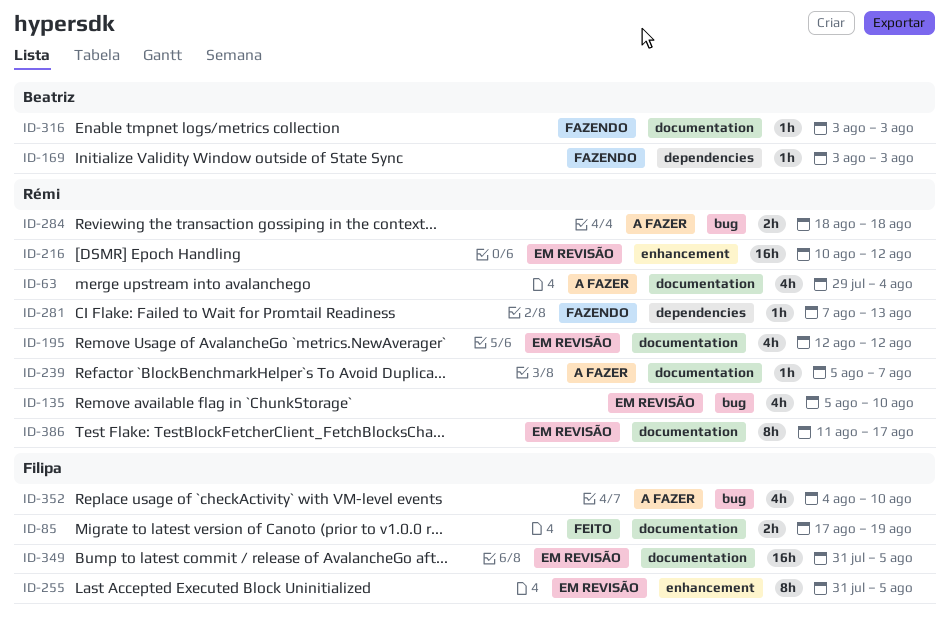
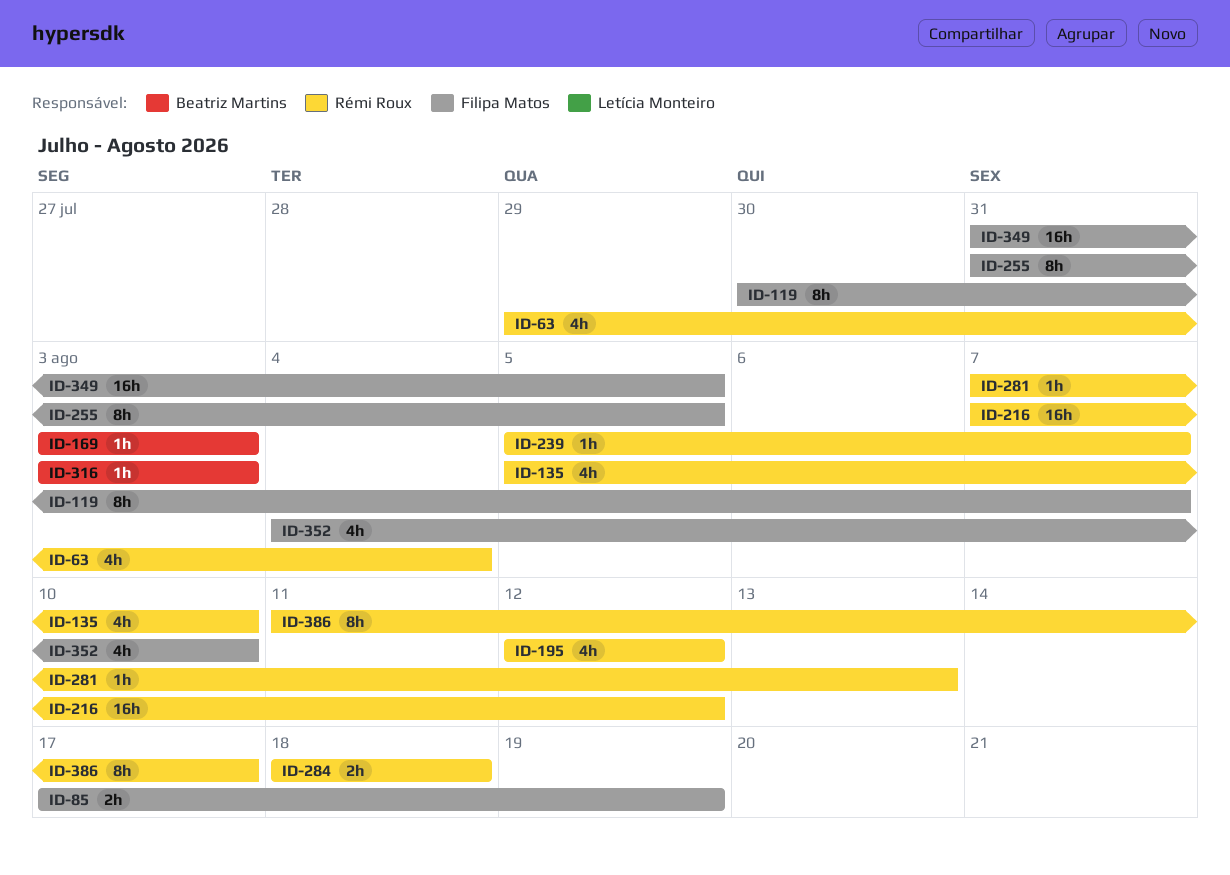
ID-119: none -> present
ID-216, start: Aug 10 -> Aug 7

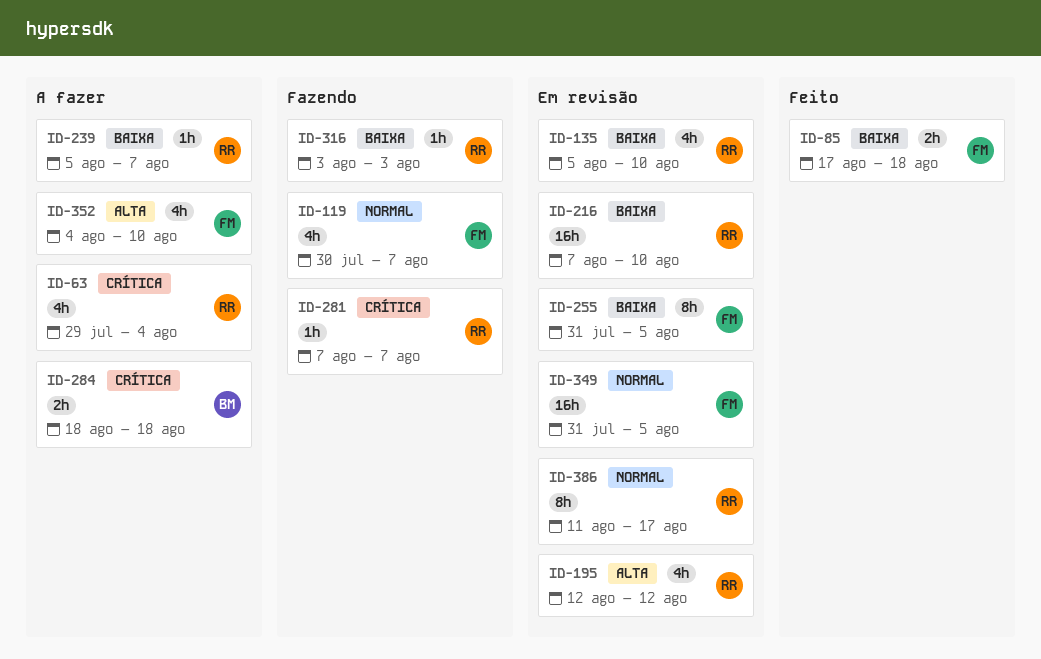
ID-85, due: Aug 19 -> Aug 18
ID-119, estimate: 8h -> 4h
ID-169: present -> none
ID-216, due: Aug 12 -> Aug 10
ID-281, due: Aug 13 -> Aug 7
ID-284, owner: Rémi Roux -> Beatriz Martins
ID-316, owner: Beatriz Martins -> Rémi Roux

